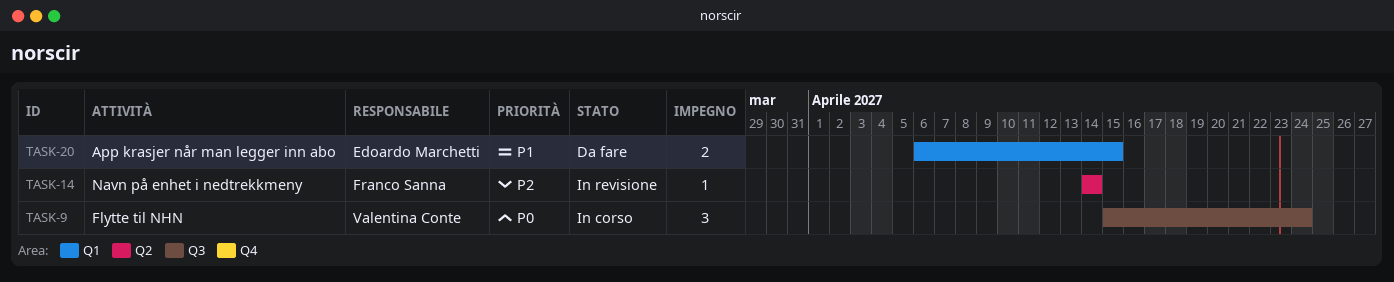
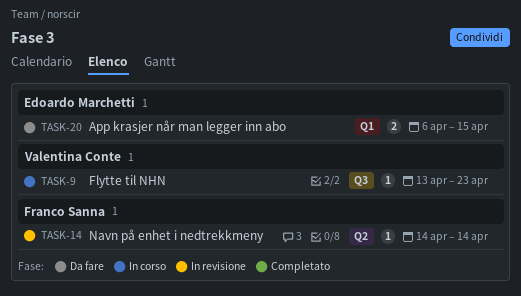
TASK-9, estimate: 3 -> 1
TASK-9, start: Apr 15 -> Apr 13
TASK-9, due: Apr 24 -> Apr 23

